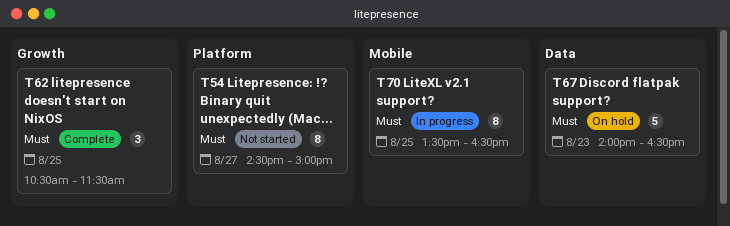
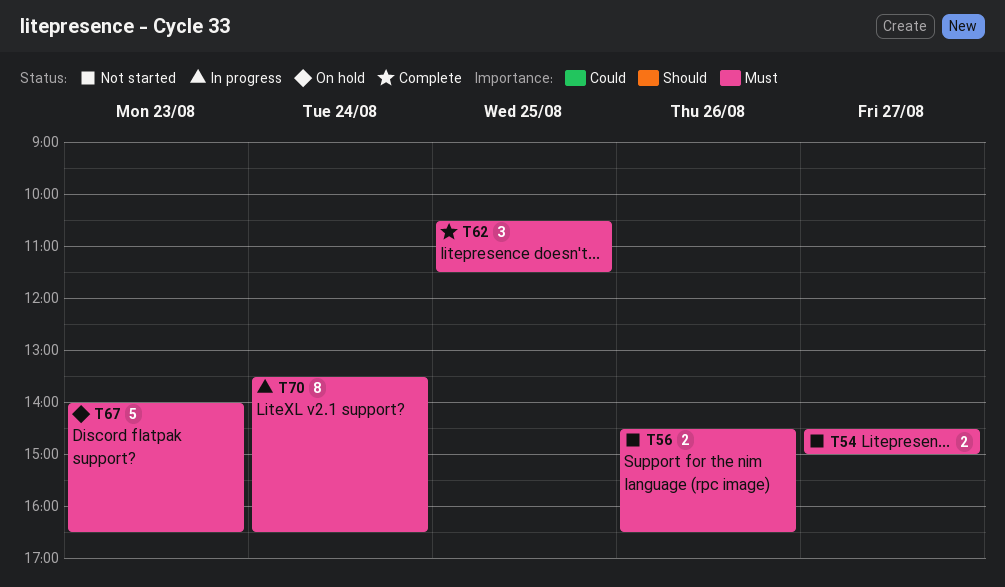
T54, estimate: 8 -> 2
T56: none -> present
T70, day: Aug 25 -> Aug 24

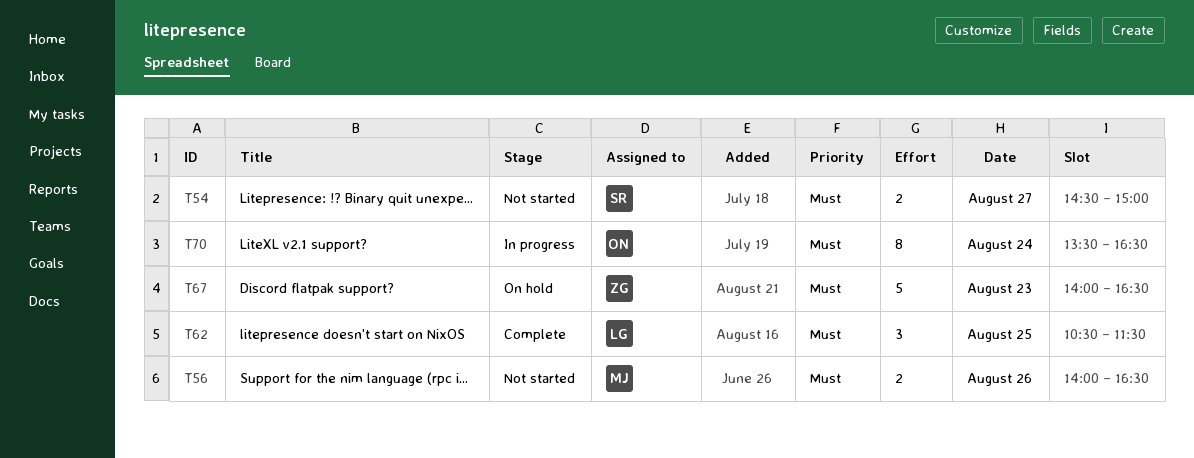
T56, begins: 14:30 -> 14:00

